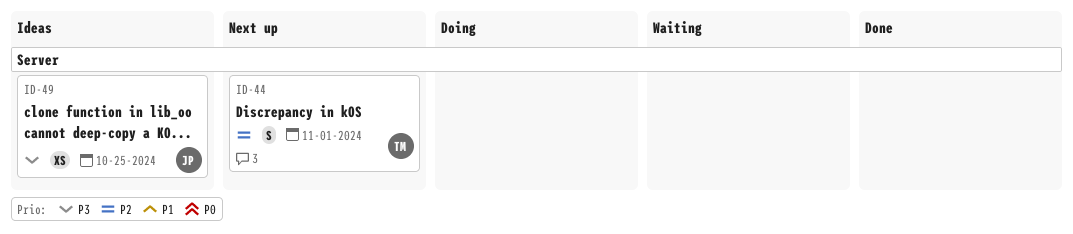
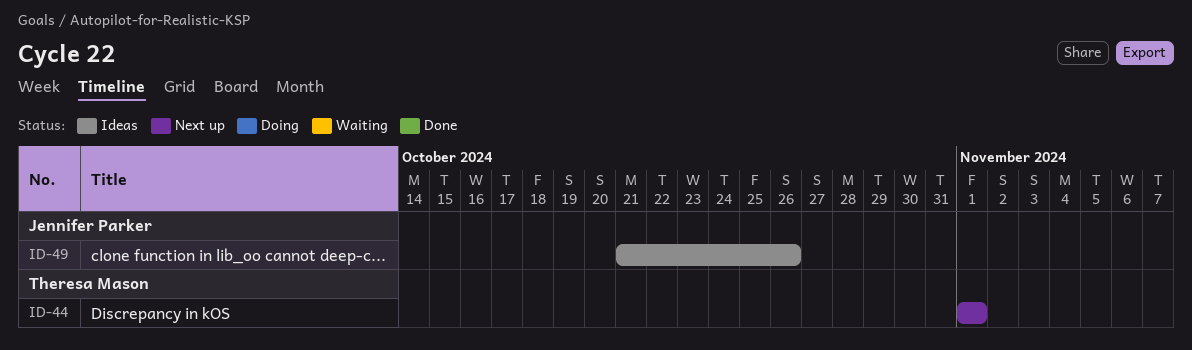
ID-49, due: Oct 25 -> Oct 26

